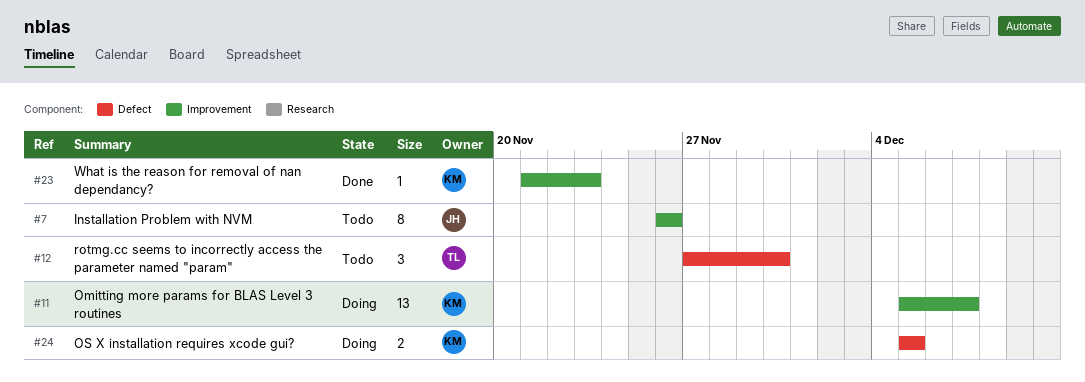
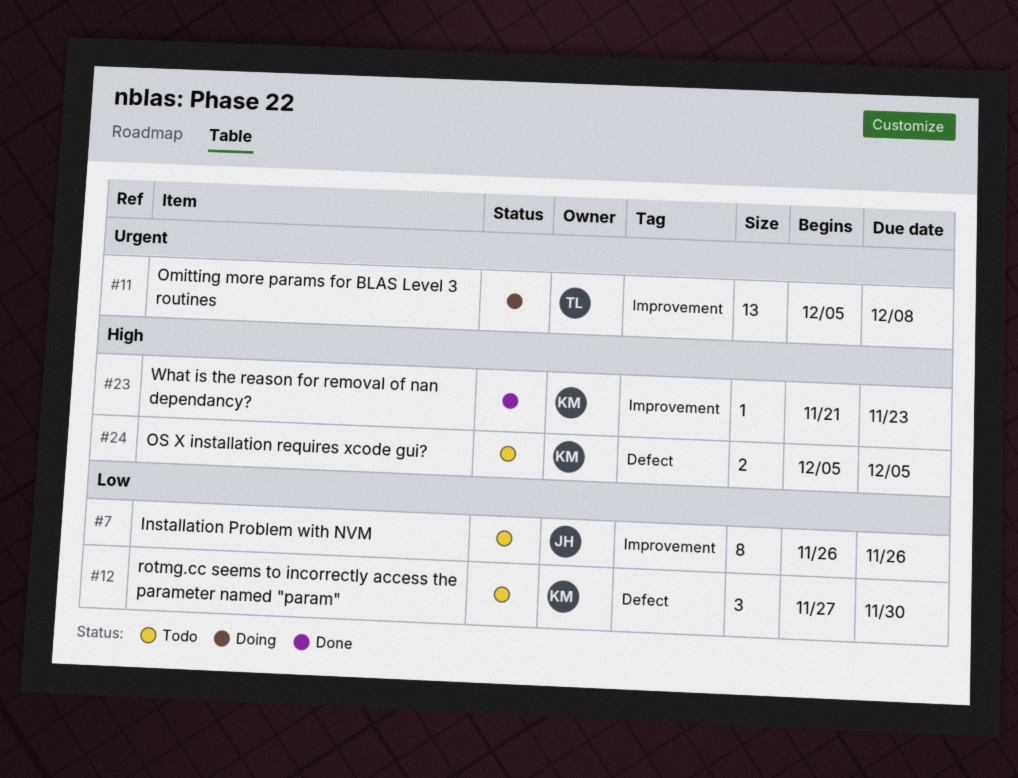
#11, owner: KM -> TL
#11, due: Dec 7 -> Dec 8
#12, owner: TL -> KM
#24, status: Doing -> Todo

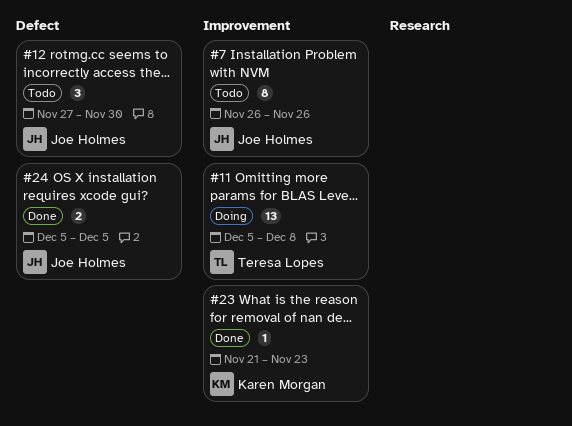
#12, owner: Karen Morgan -> Joe Holmes
#24, status: Todo -> Done
#24, owner: Karen Morgan -> Joe Holmes

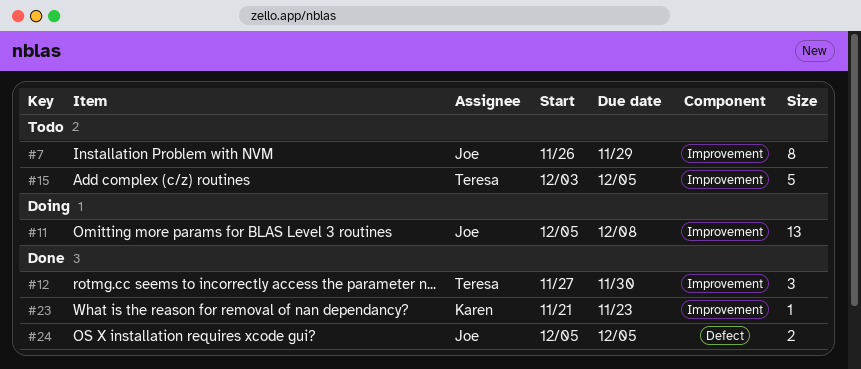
#7, due: Nov 26 -> Nov 29
#11, owner: Teresa Lopes -> Joe Holmes
#12, status: Todo -> Done
#12, owner: Joe Holmes -> Teresa Lopes
#12, label: Defect -> Improvement
#15: none -> present

